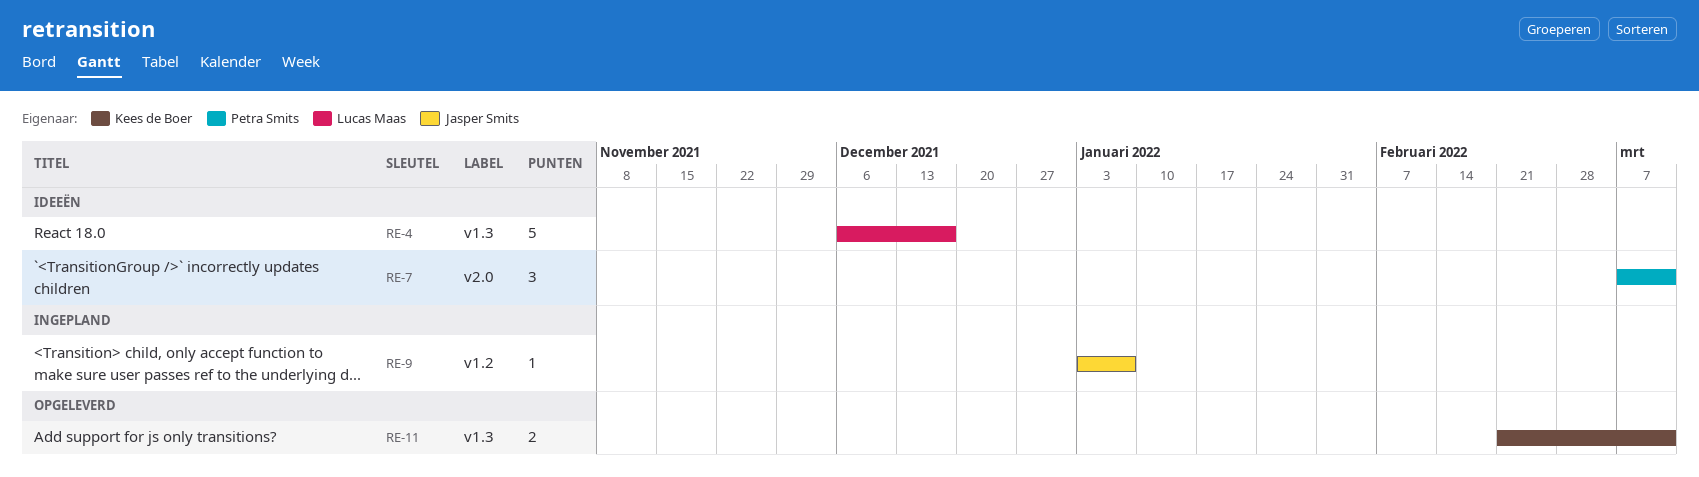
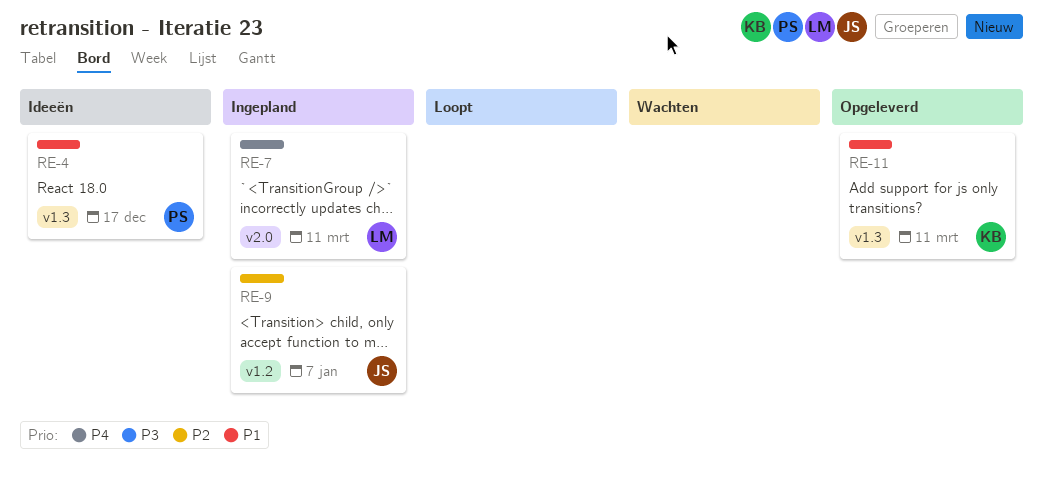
RE-4, owner: Lucas Maas -> Petra Smits
RE-7, status: Ideeën -> Ingepland
RE-7, owner: Petra Smits -> Lucas Maas

